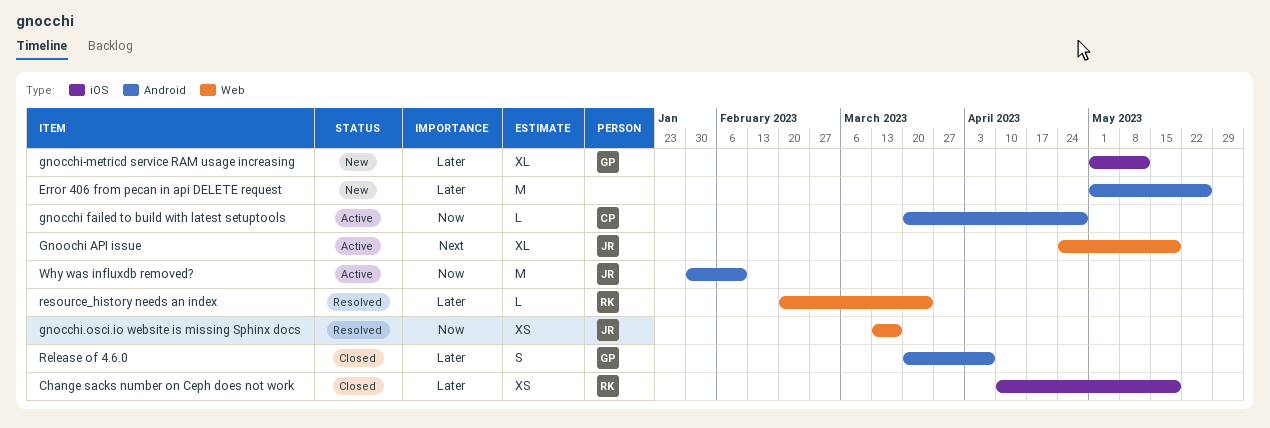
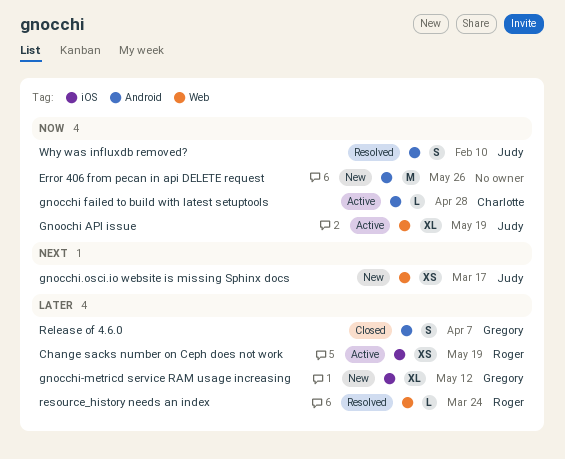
Change sacks number on Ceph does not work, status: Closed -> Active
Error 406 from pecan in api DELETE request, priority: Later -> Now
gnocchi.osci.io website is missing Sphinx docs, status: Resolved -> New
gnocchi.osci.io website is missing Sphinx docs, priority: Now -> Next
Gnoochi API issue, priority: Next -> Now
Why was influxdb removed?, status: Active -> Resolved
Why was influxdb removed?, estimate: M -> S

